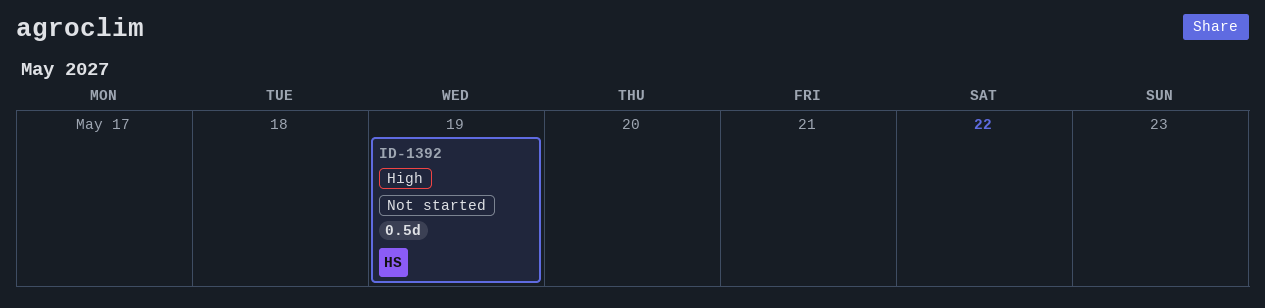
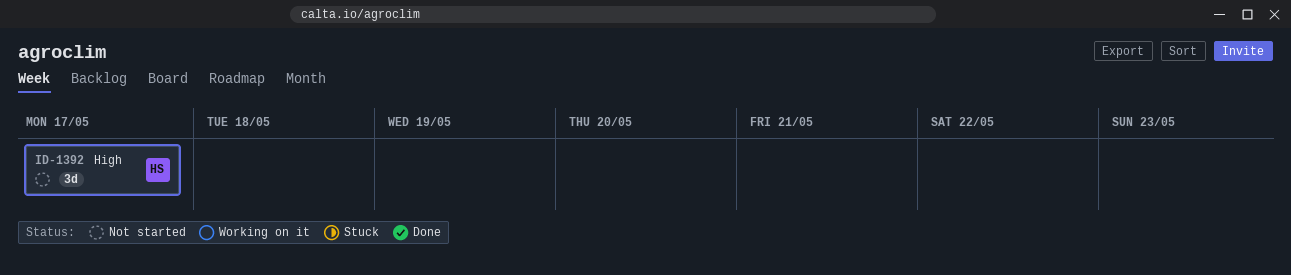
ID-1392, estimate: 0.5d -> 3d
ID-1392, due: May 19 -> May 17

